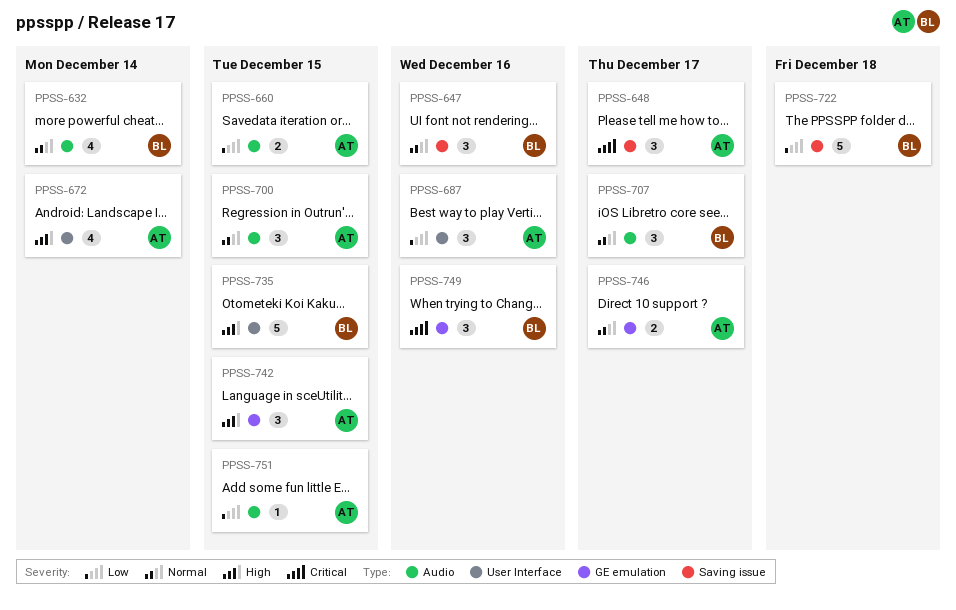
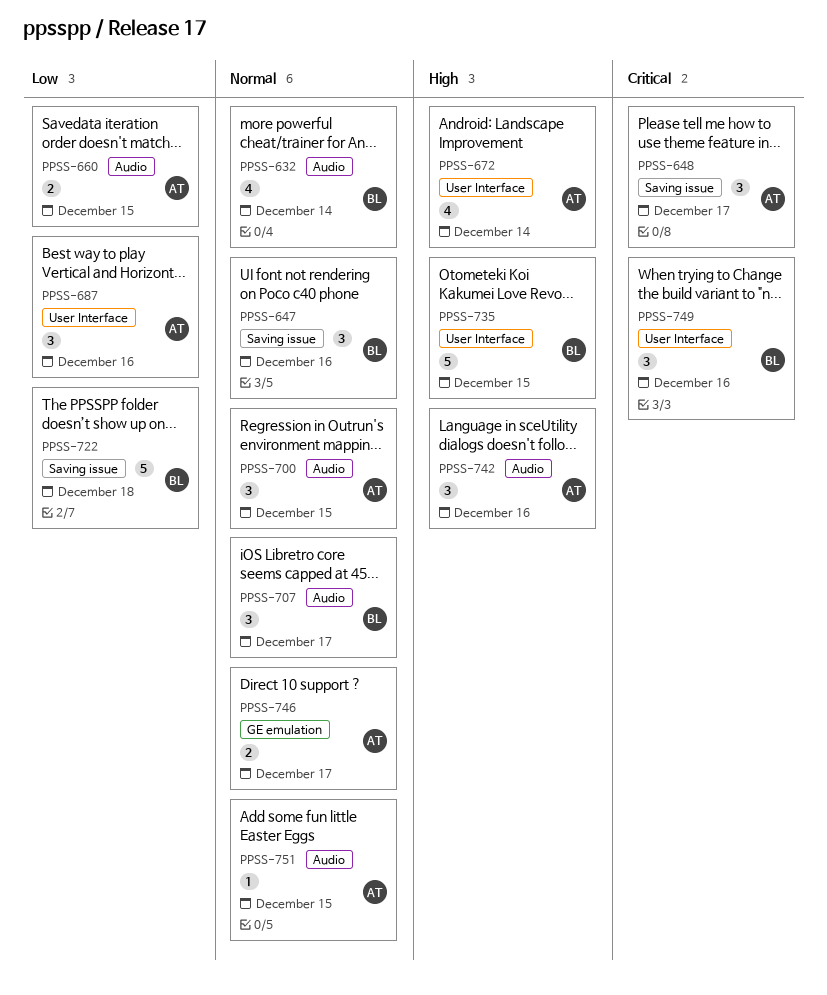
PPSS-742, label: GE emulation -> Audio
PPSS-742, due: Dec 15 -> Dec 16
PPSS-749, label: GE emulation -> User Interface
PPSS-751, priority: Low -> Normal

